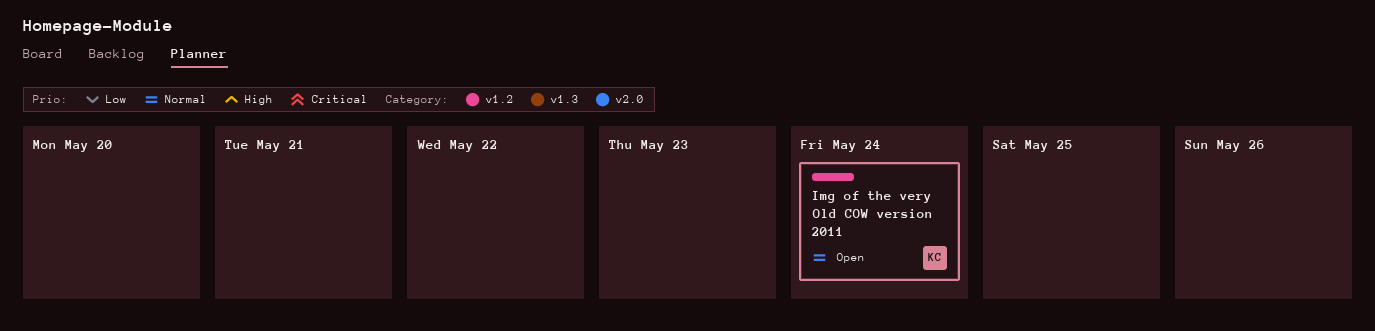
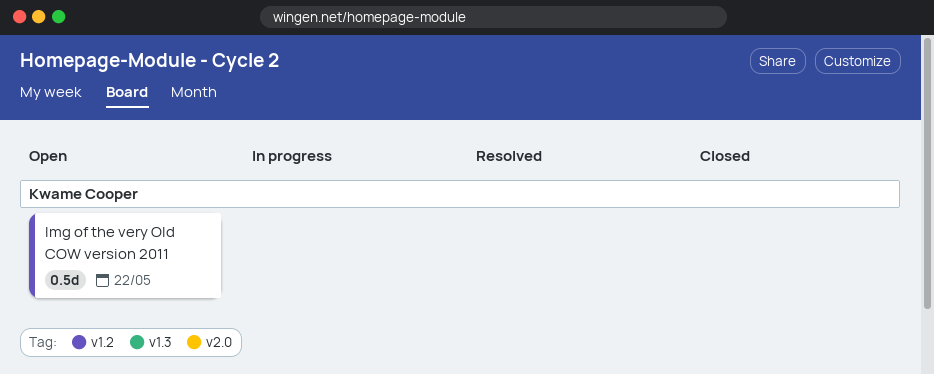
Img of the very Old COW version 2011, due: May 24 -> May 22

